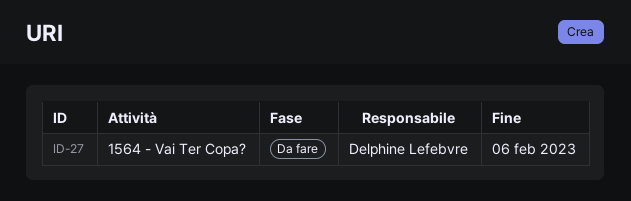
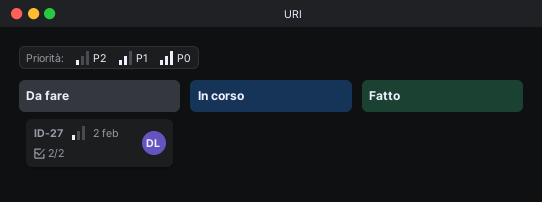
ID-27, due: Feb 6 -> Feb 2

